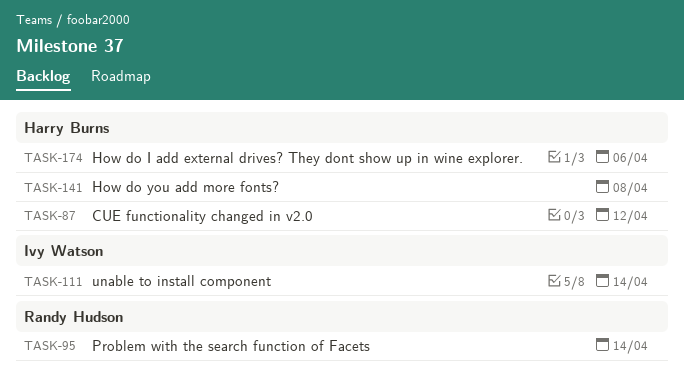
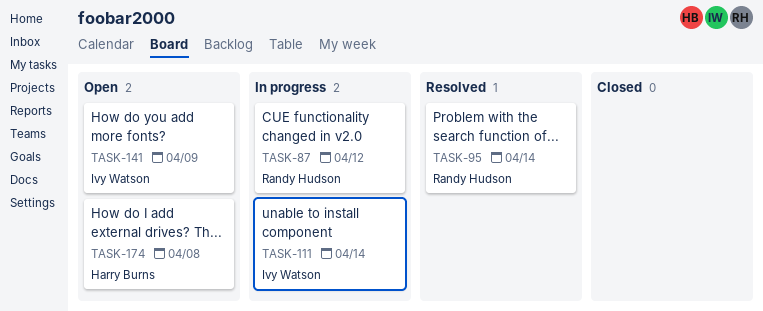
TASK-87, owner: Harry Burns -> Randy Hudson
TASK-141, owner: Harry Burns -> Ivy Watson
TASK-141, due: Apr 8 -> Apr 9
TASK-174, due: Apr 6 -> Apr 8

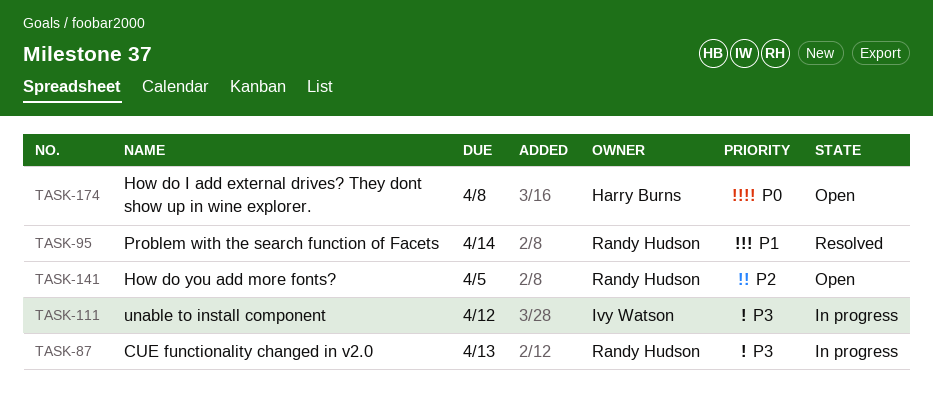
TASK-87, due: Apr 12 -> Apr 13
TASK-111, due: Apr 14 -> Apr 12
TASK-141, owner: Ivy Watson -> Randy Hudson
TASK-141, due: Apr 9 -> Apr 5

